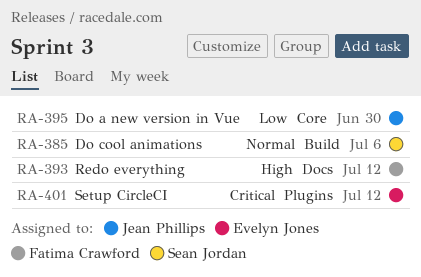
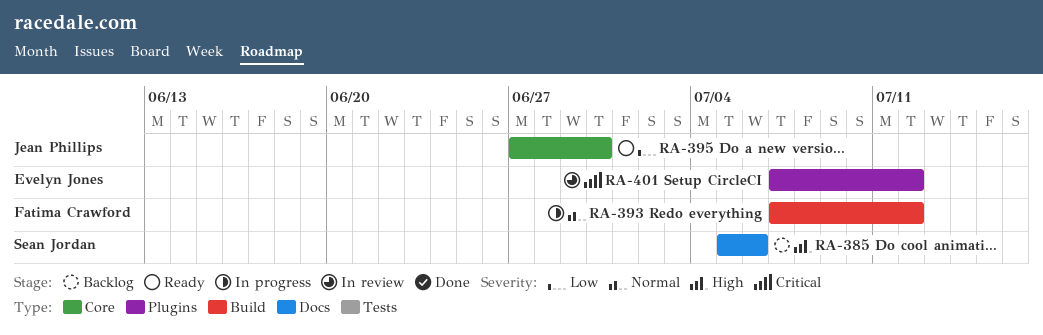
RA-385, priority: Normal -> High
RA-385, label: Build -> Docs
RA-393, priority: High -> Normal
RA-393, label: Docs -> Build

